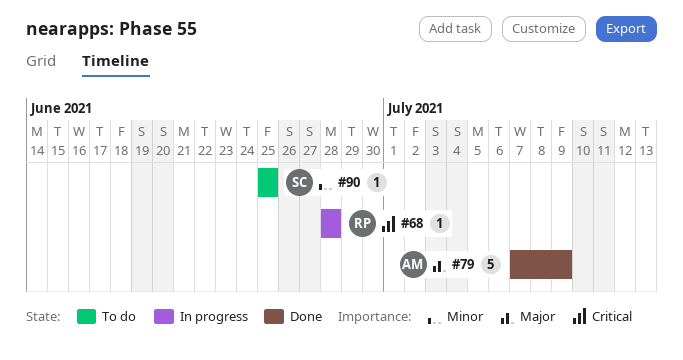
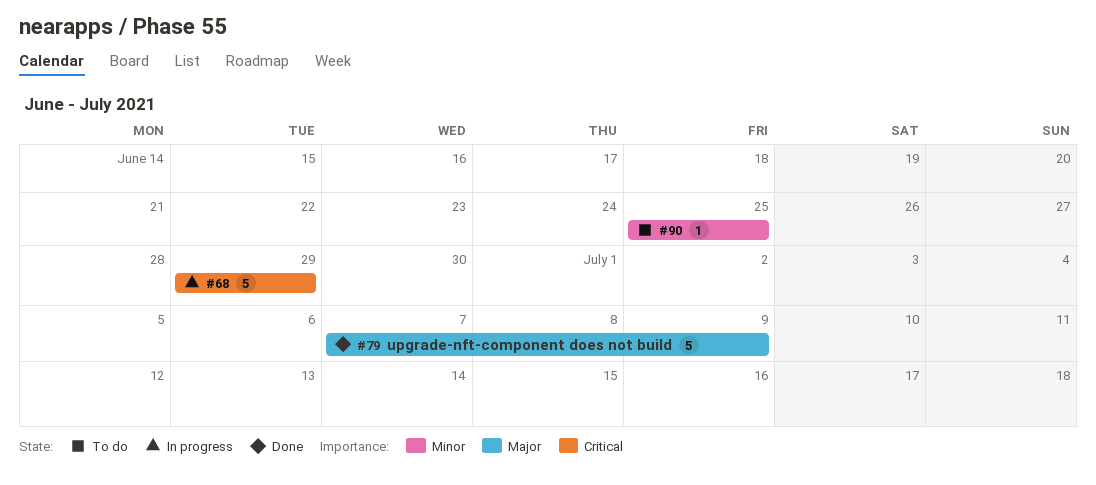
#68, estimate: 1 -> 5
#68, start: Jun 28 -> Jun 29
#68, due: Jun 28 -> Jun 29

